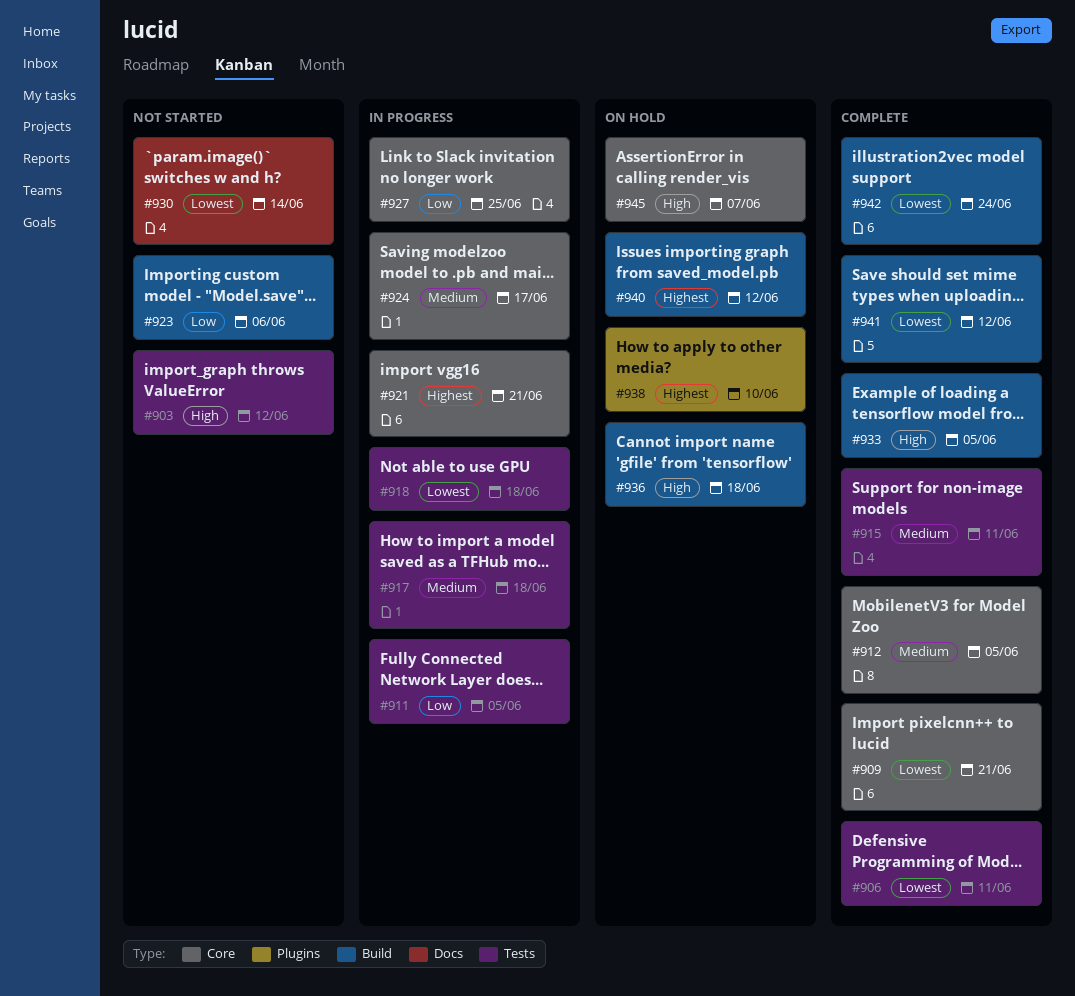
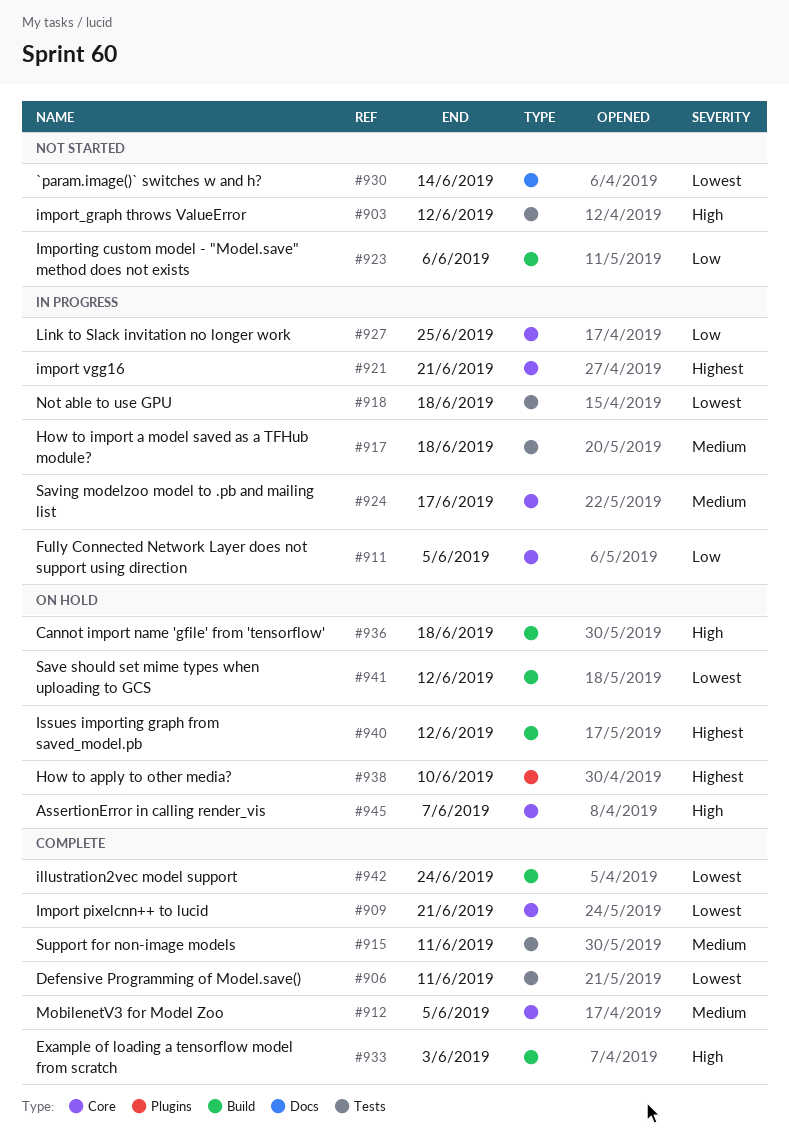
#911, label: Tests -> Core
#933, due: Jun 5 -> Jun 3
#941, status: Complete -> On hold

